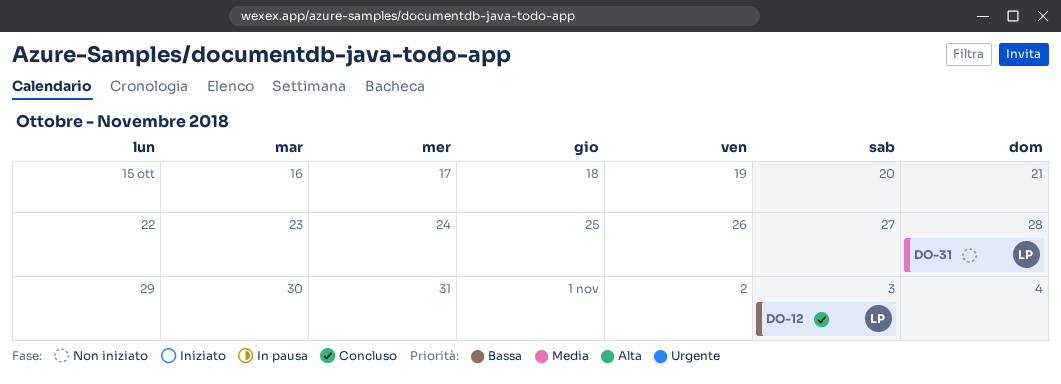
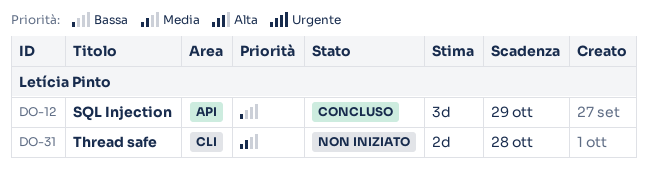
DO-12, due: Nov 3 -> Oct 29

